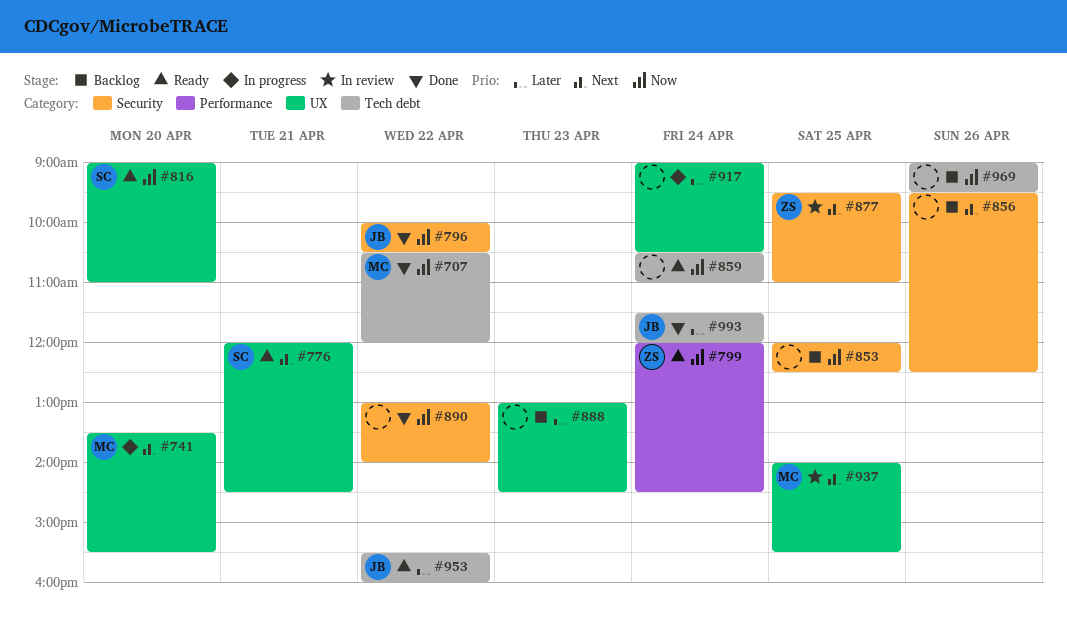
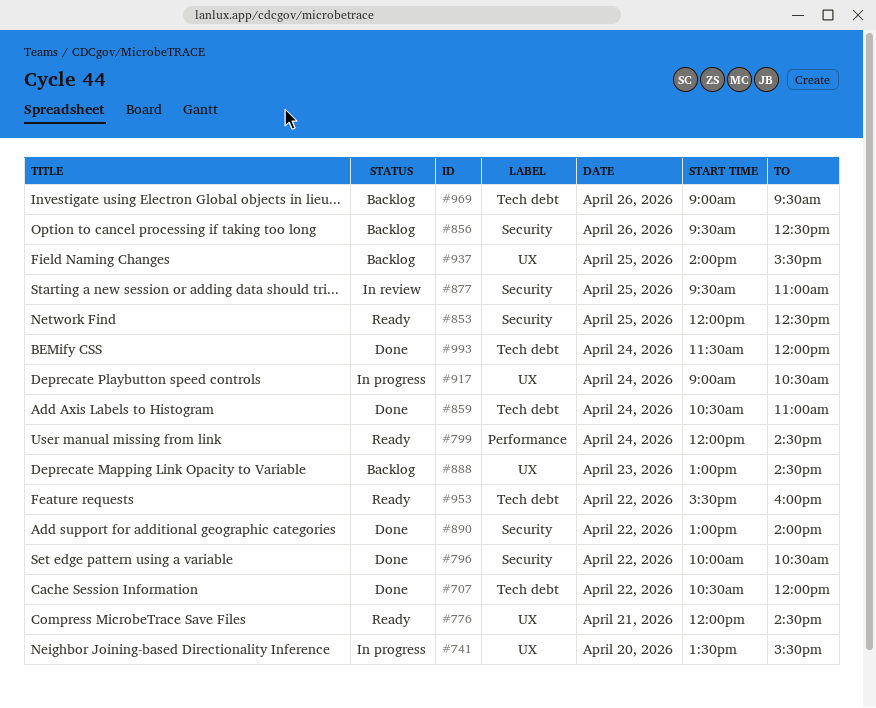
#816: present -> none
#853, status: Backlog -> Ready
#859, status: Ready -> Done
#937, status: In review -> Backlog

